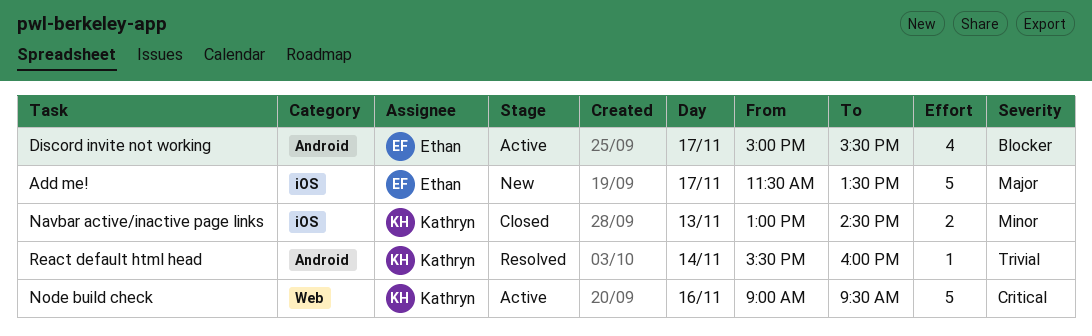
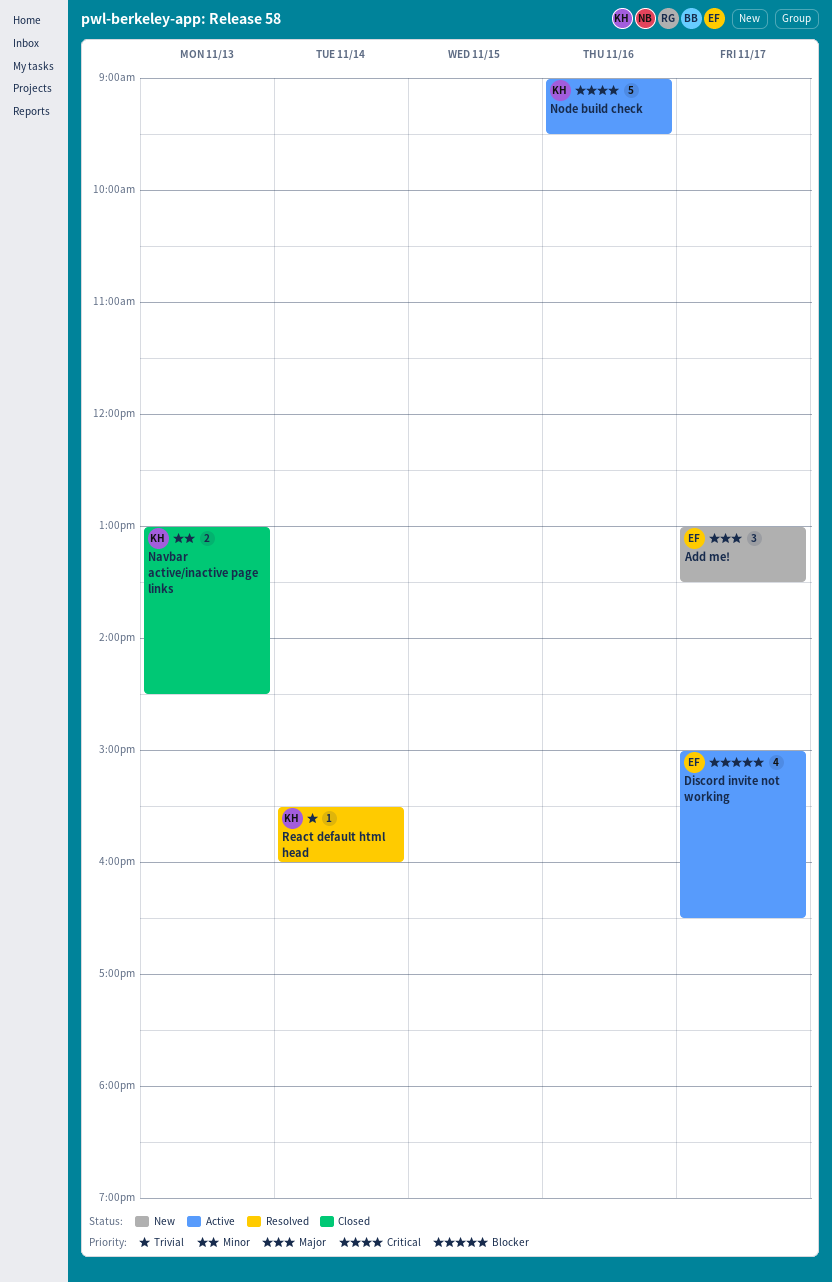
Add me!, estimate: 5 -> 3
Add me!, begins: 11:30 -> 13:00
Discord invite not working, ends: 15:30 -> 16:30

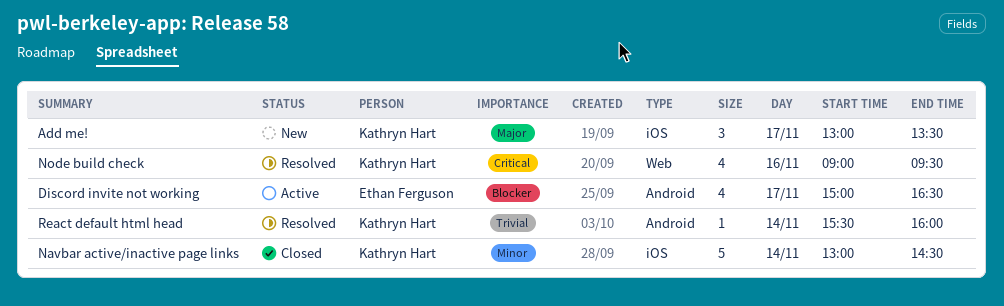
Add me!, owner: Ethan Ferguson -> Kathryn Hart
Navbar active/inactive page links, estimate: 2 -> 5
Navbar active/inactive page links, day: Nov 13 -> Nov 14
Node build check, status: Active -> Resolved
Node build check, estimate: 5 -> 4

